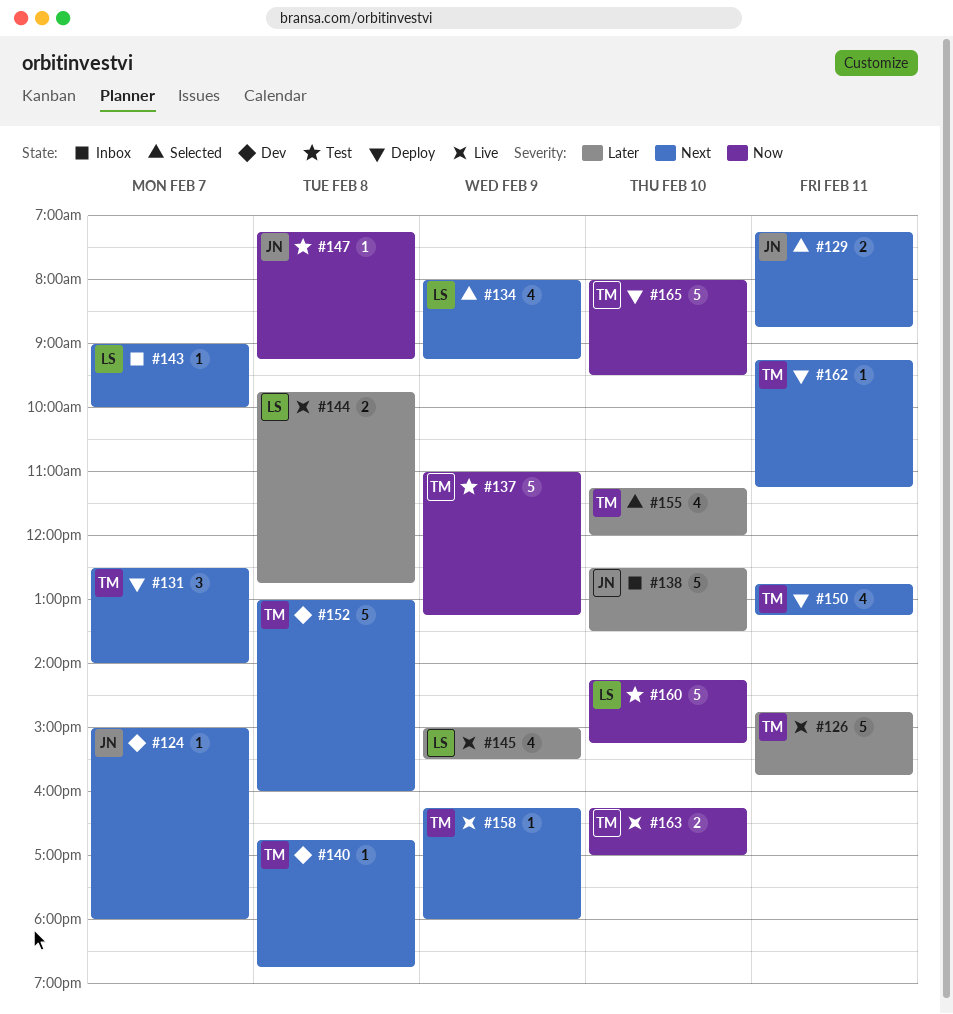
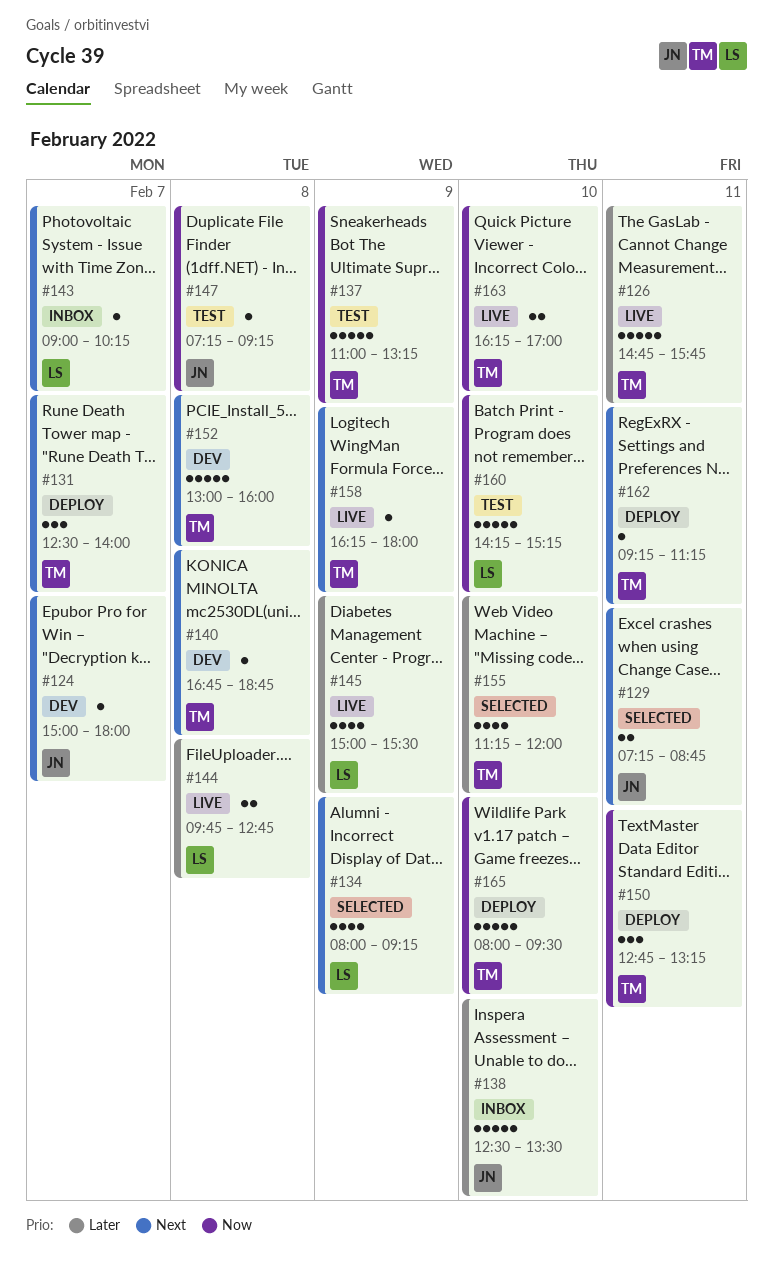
#143, ends: 10:00 -> 10:15
#150, priority: Next -> Now
#150, estimate: 4 -> 3

